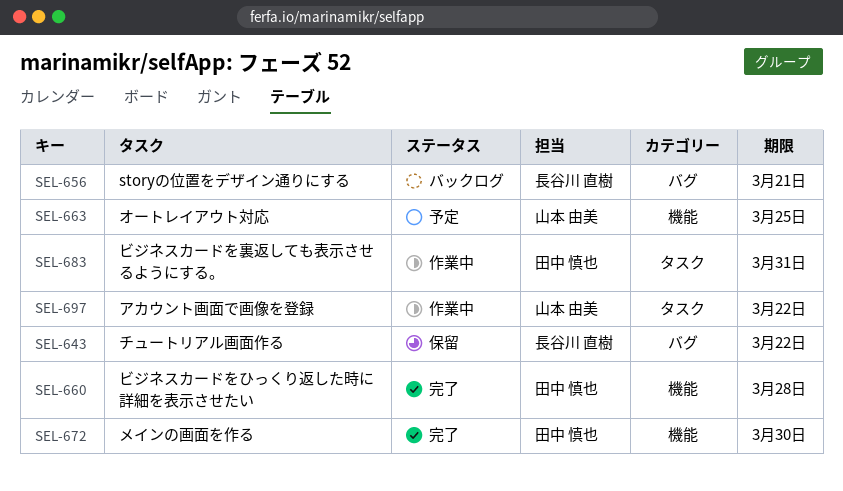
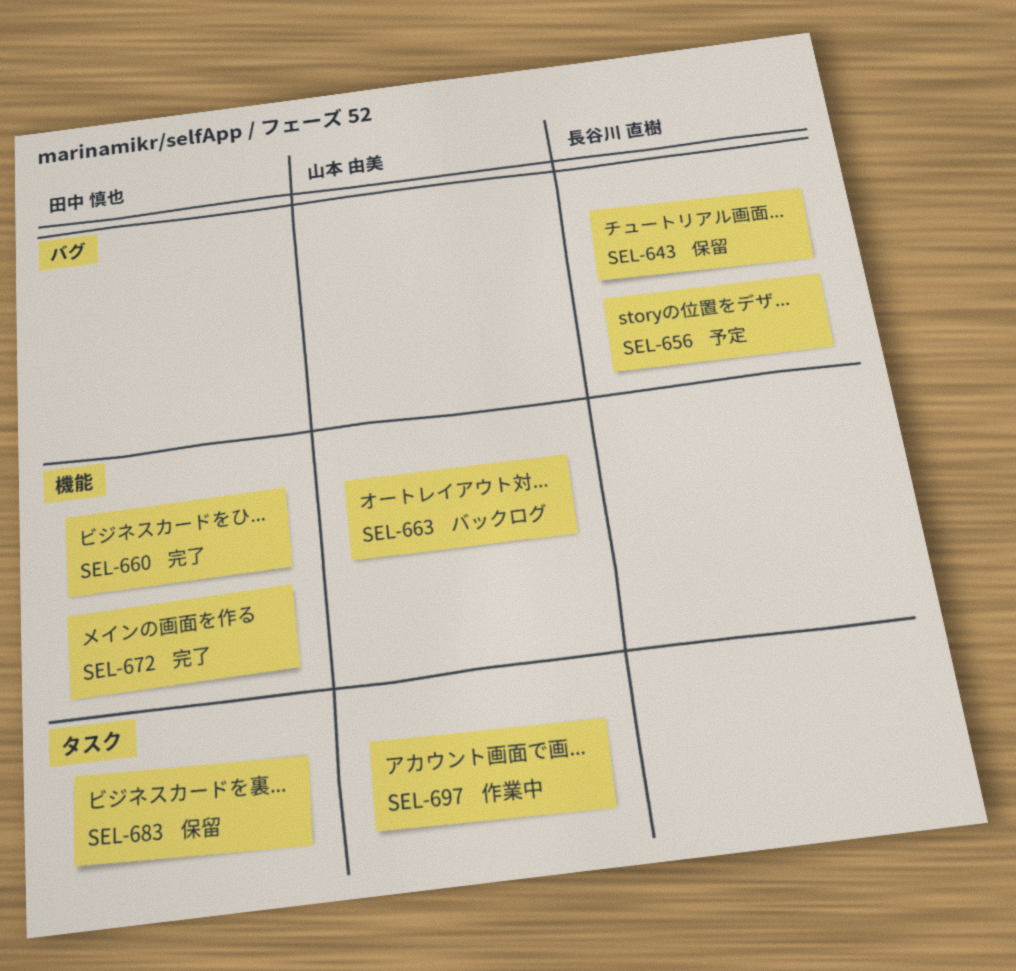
SEL-656, status: バックログ -> 予定
SEL-663, status: 予定 -> バックログ
SEL-683, status: 作業中 -> 保留

